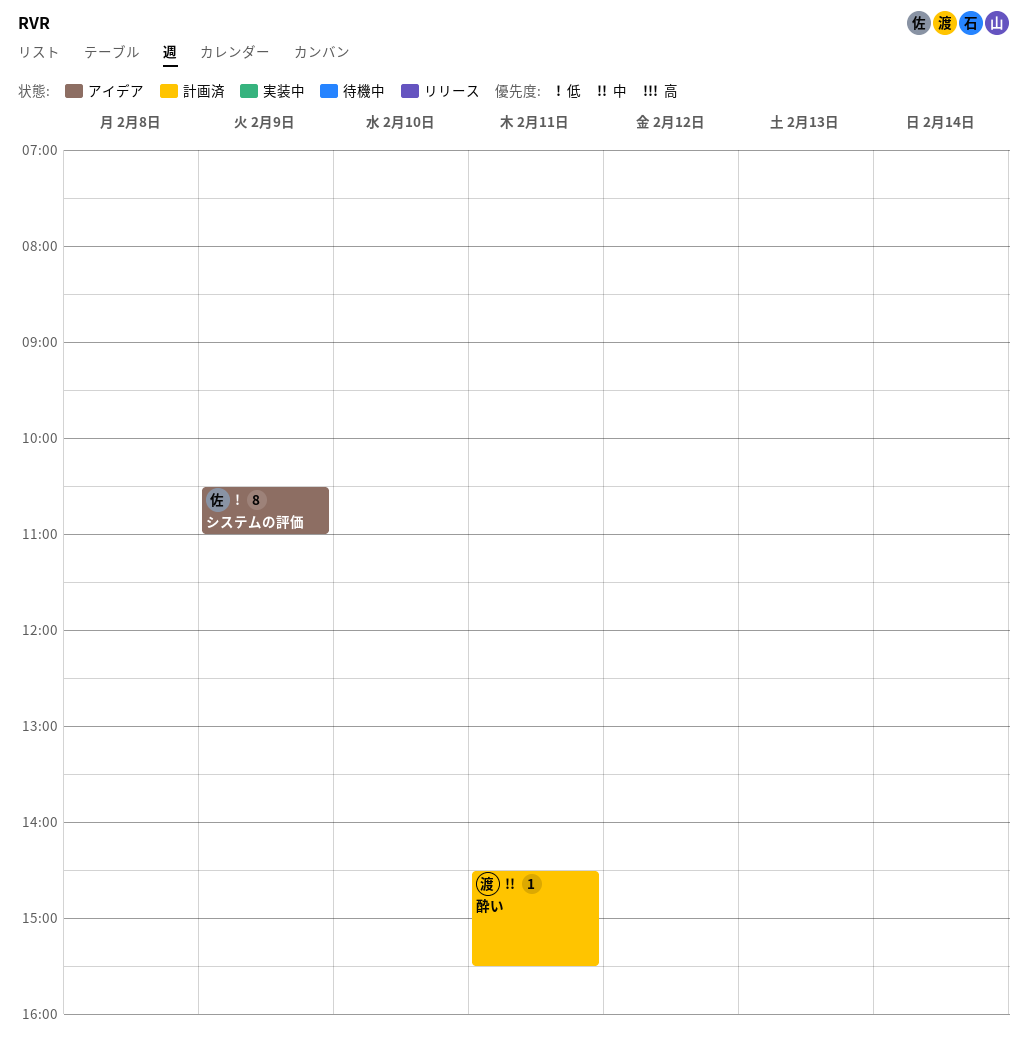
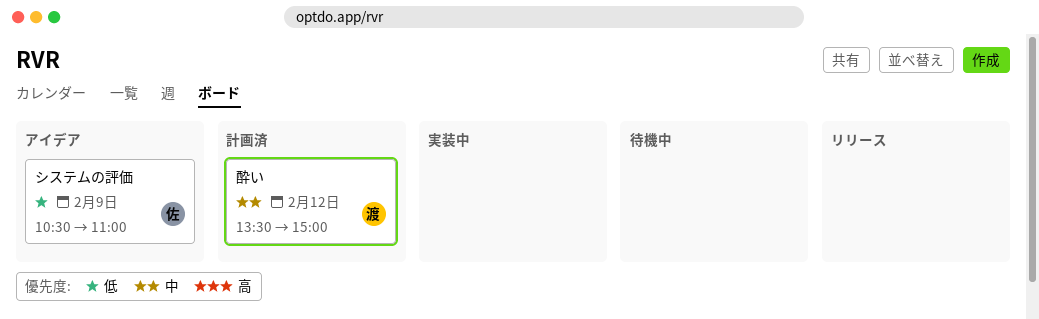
酔い, day: Feb 11 -> Feb 12
酔い, begins: 14:30 -> 13:30
酔い, ends: 15:30 -> 15:00

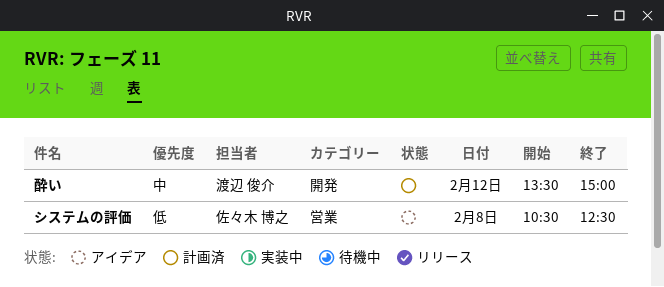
システムの評価, day: Feb 9 -> Feb 8
システムの評価, ends: 11:00 -> 12:30

